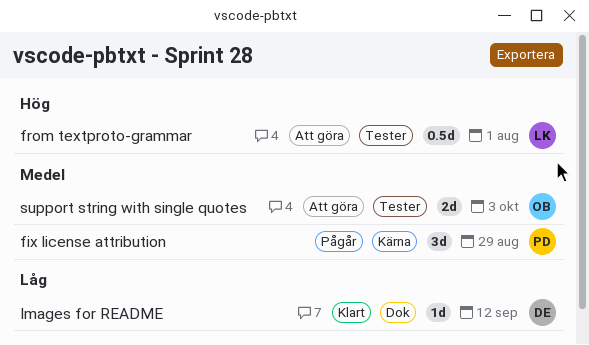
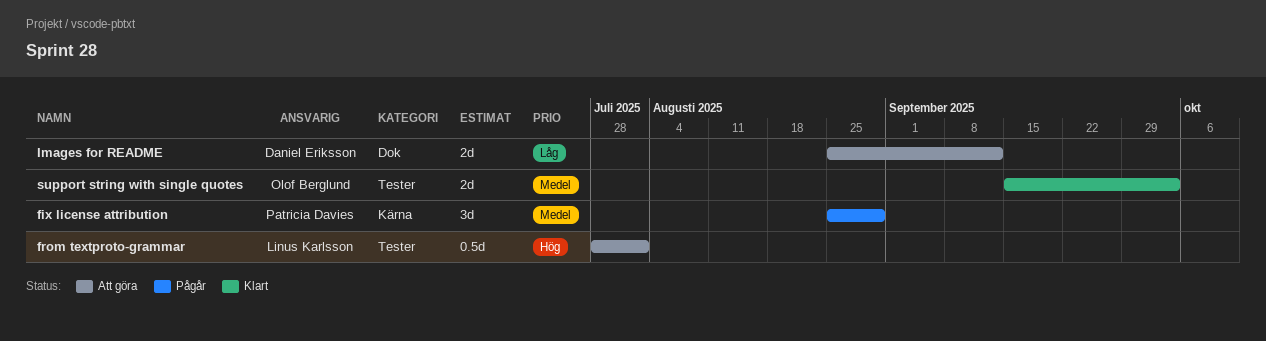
Images for README, status: Klart -> Att göra
Images for README, estimate: 1d -> 2d
support string with single quotes, status: Att göra -> Klart

